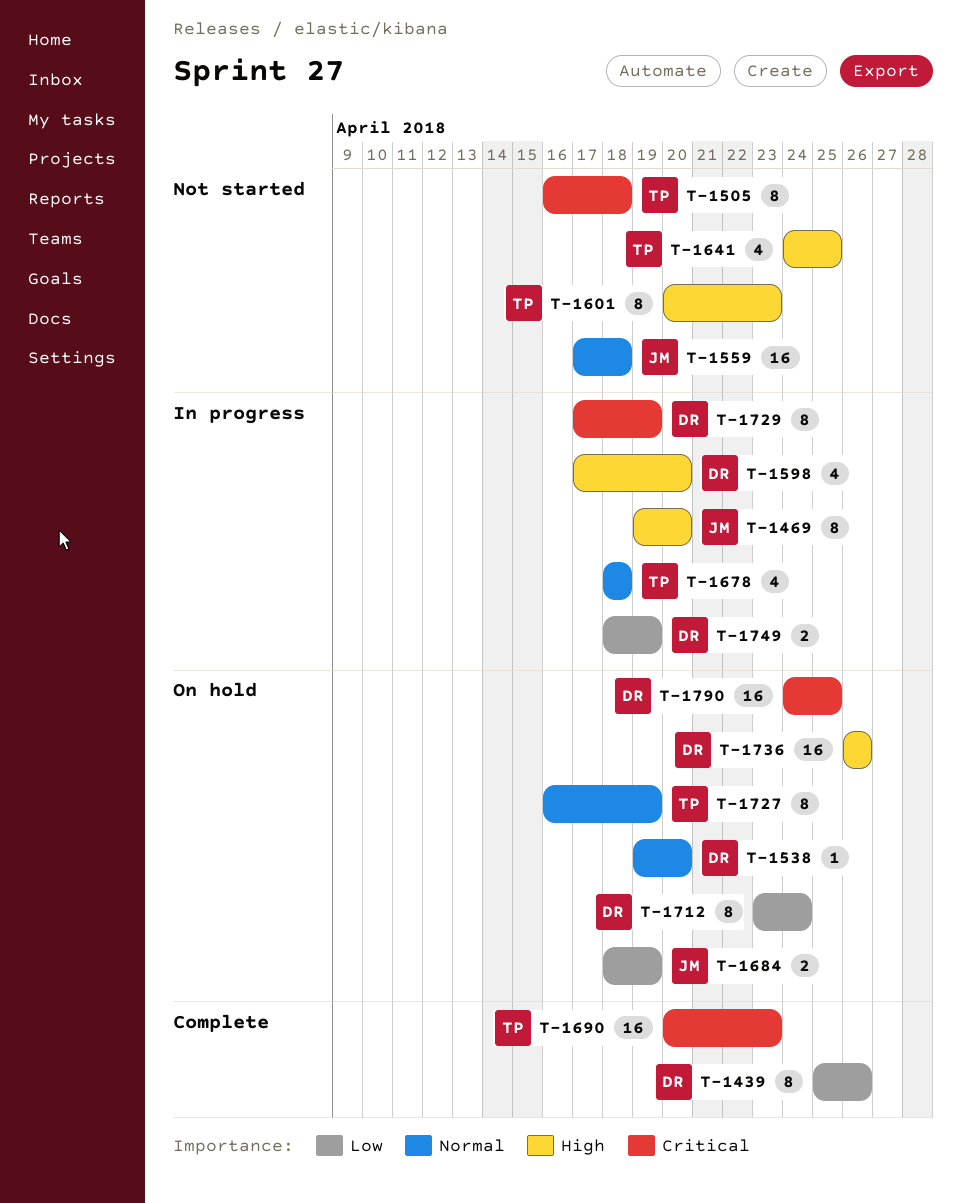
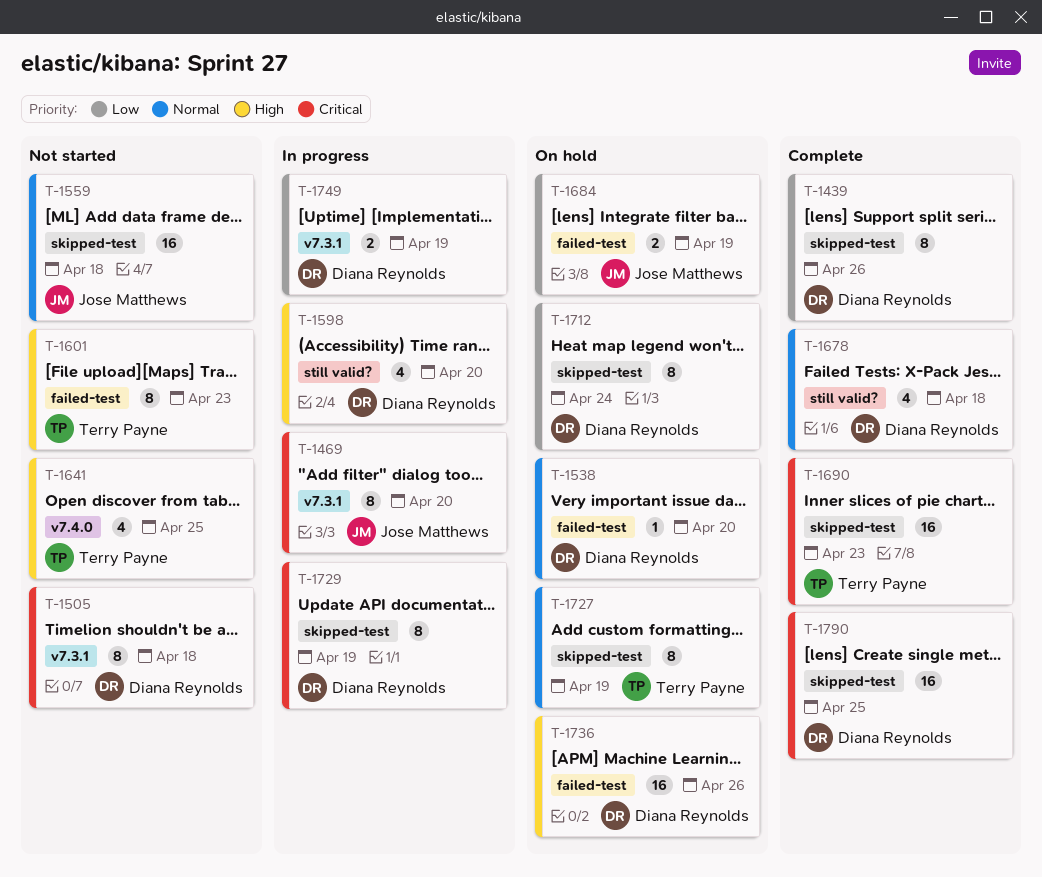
T-1469, priority: High -> Critical
T-1505, owner: Terry Payne -> Diana Reynolds
T-1678, status: In progress -> Complete
T-1678, owner: Terry Payne -> Diana Reynolds
T-1790, status: On hold -> Complete

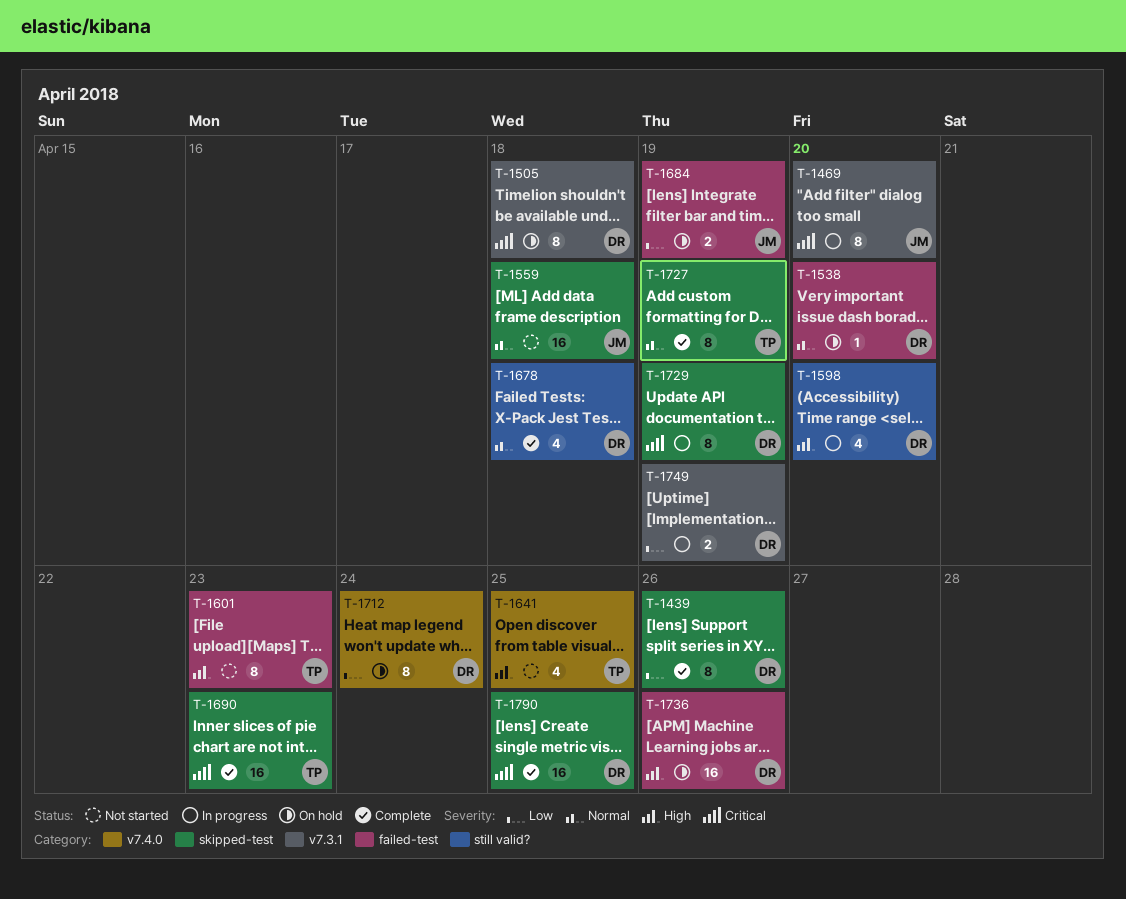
T-1505, status: Not started -> On hold
T-1712, label: skipped-test -> v7.4.0
T-1727, status: On hold -> Complete

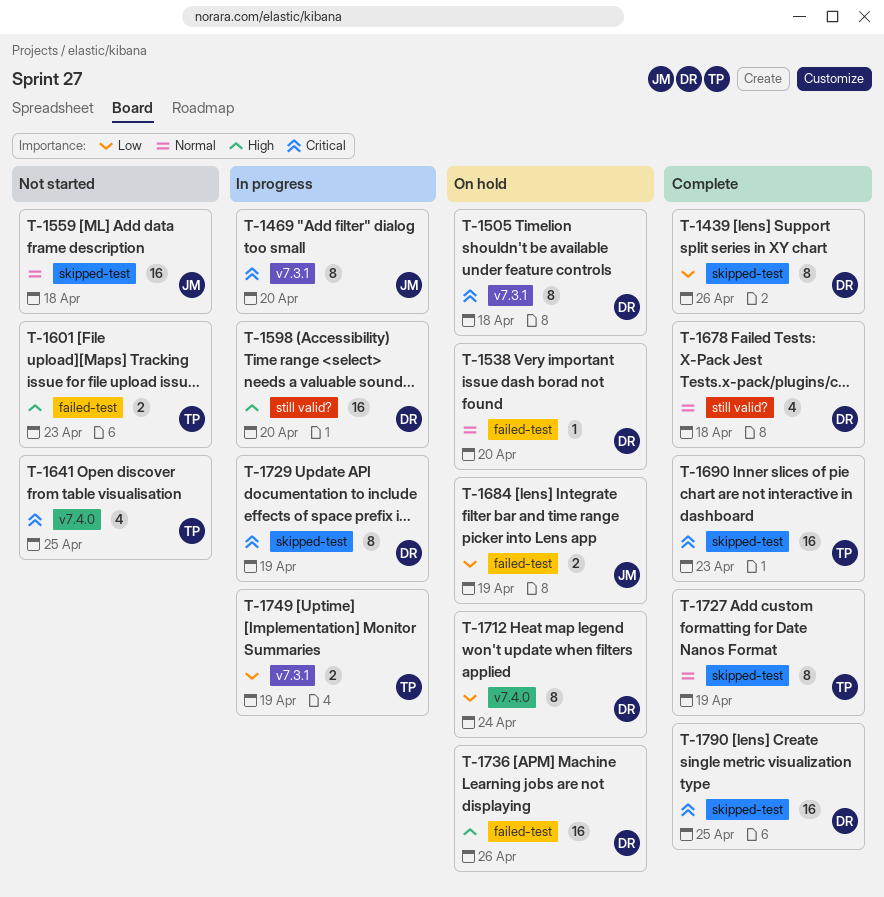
T-1598, estimate: 4 -> 16
T-1601, estimate: 8 -> 2
T-1641, priority: High -> Critical
T-1749, owner: DR -> TP

